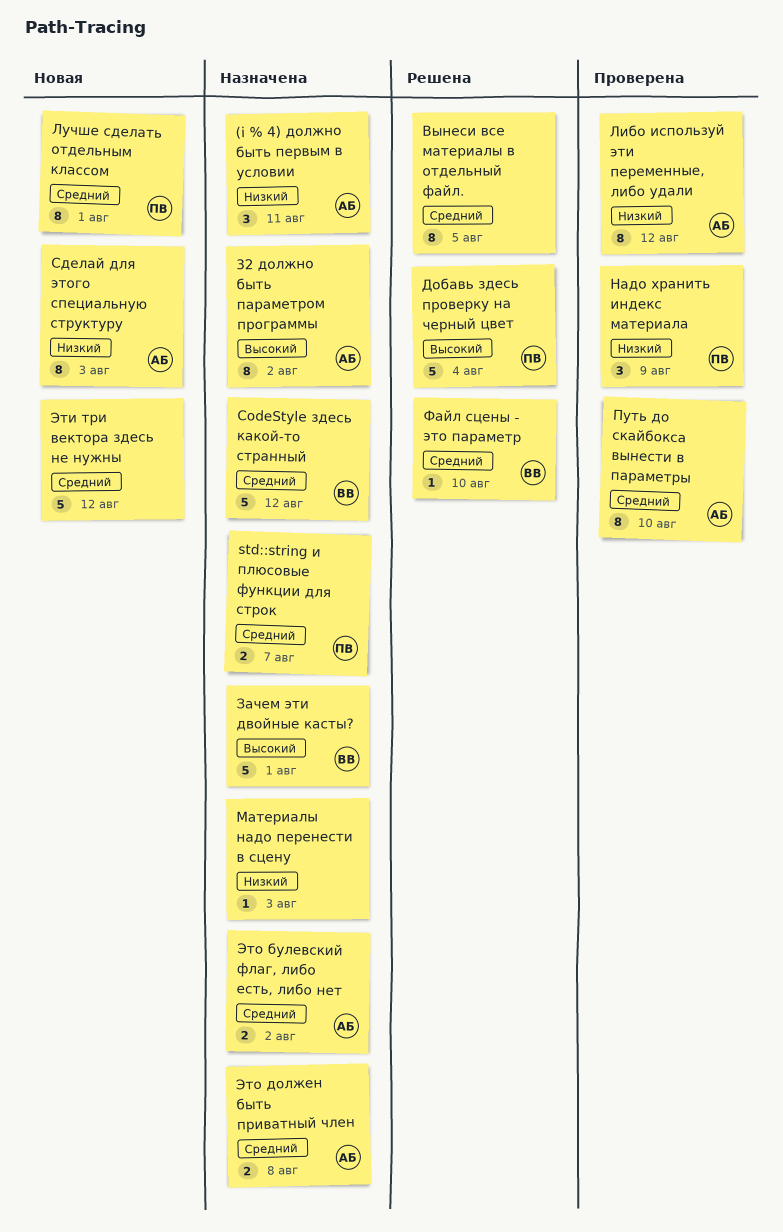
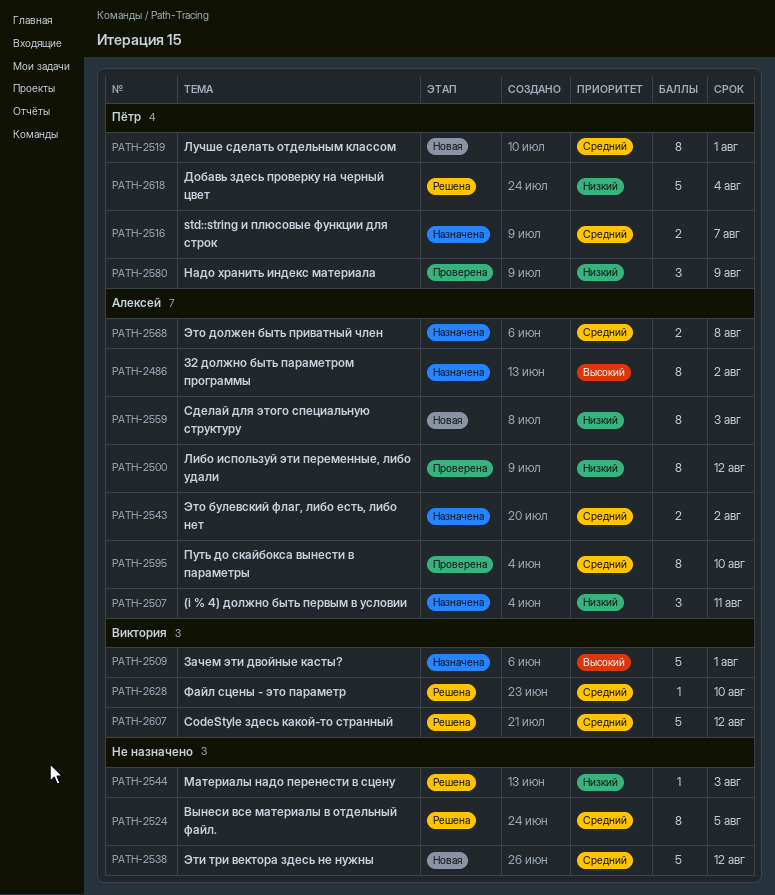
CodeStyle здесь какой-то странный, status: Назначена -> Решена
Добавь здесь проверку на черный цвет, priority: Высокий -> Низкий
Материалы надо перенести в сцену, status: Назначена -> Решена

